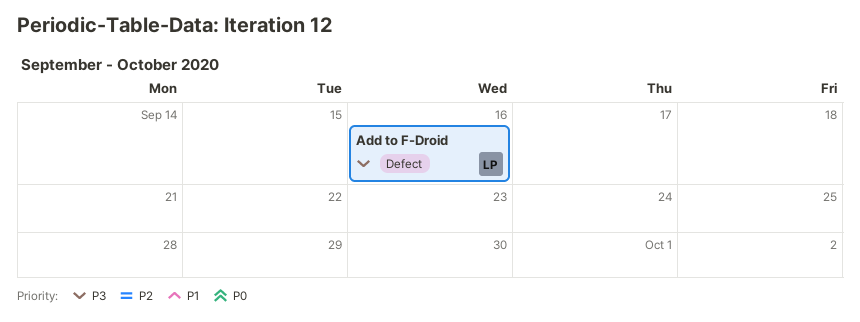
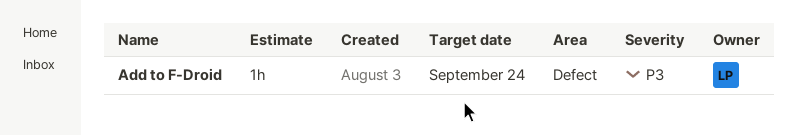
Add to F-Droid, due: Sep 16 -> Sep 24

